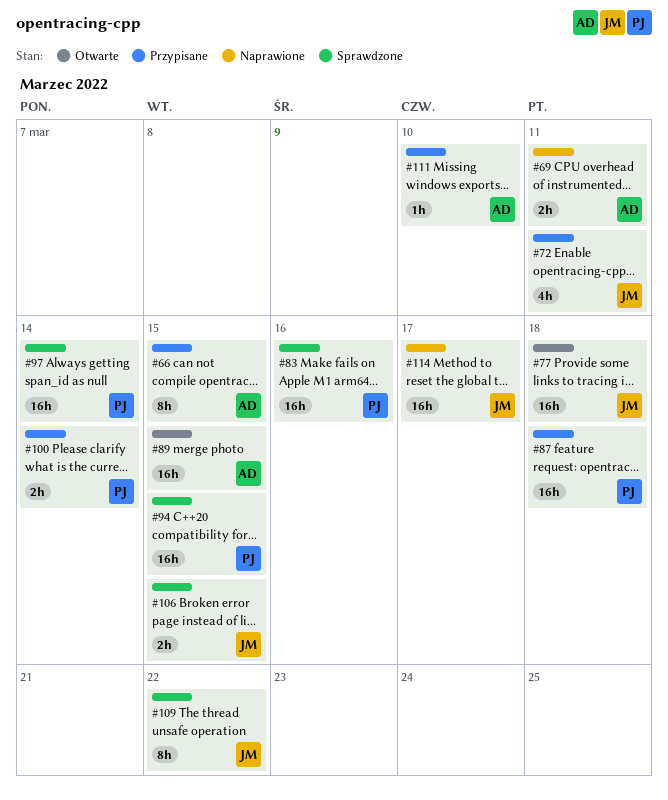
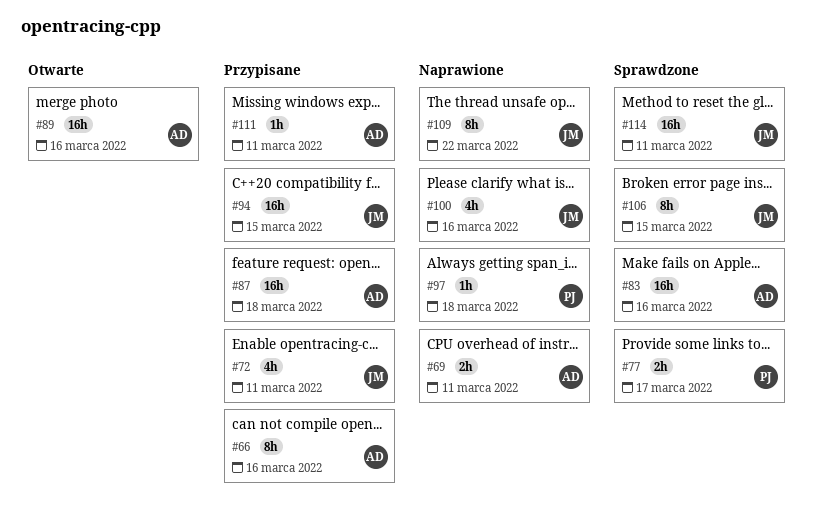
#66, due: Mar 15 -> Mar 16
#77, status: Otwarte -> Sprawdzone
#77, owner: JM -> PJ
#77, estimate: 16h -> 2h
#77, due: Mar 18 -> Mar 17
#83, owner: PJ -> AD
#87, owner: PJ -> AD
#89, due: Mar 15 -> Mar 16
#94, status: Sprawdzone -> Przypisane
#94, owner: PJ -> JM
#97, status: Sprawdzone -> Naprawione
#97, estimate: 16h -> 1h
#97, due: Mar 14 -> Mar 18
#100, status: Przypisane -> Naprawione
#100, owner: PJ -> JM
#100, estimate: 2h -> 4h
#100, due: Mar 14 -> Mar 16
#106, estimate: 2h -> 8h
#109, status: Sprawdzone -> Naprawione
#111, due: Mar 10 -> Mar 11
#114, status: Naprawione -> Sprawdzone
#114, due: Mar 17 -> Mar 11

